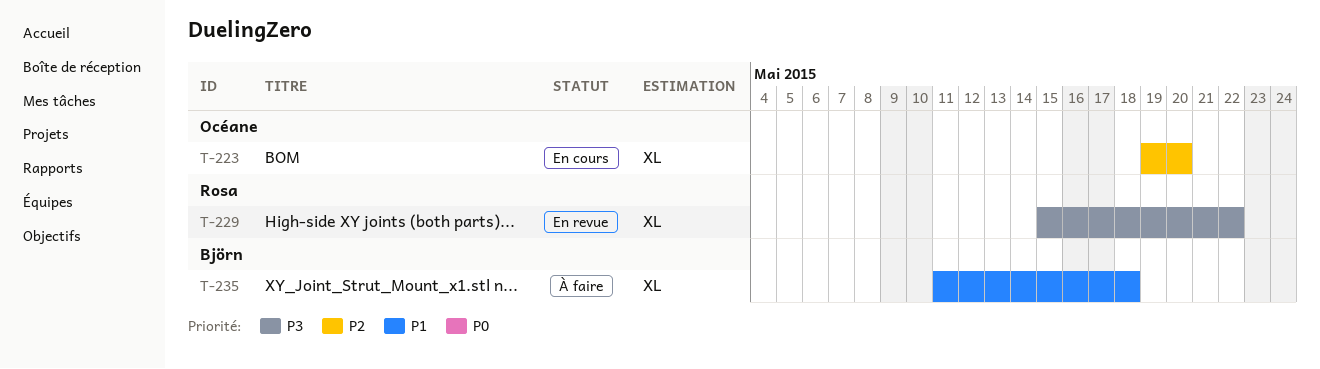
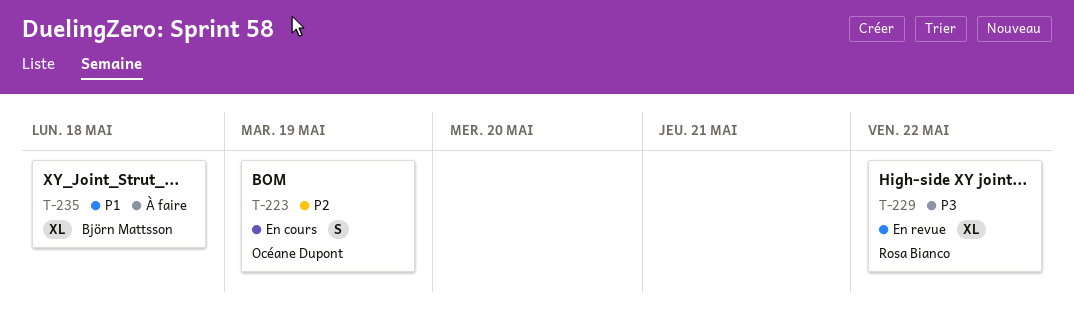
T-223, estimate: XL -> S
T-223, due: May 20 -> May 19

